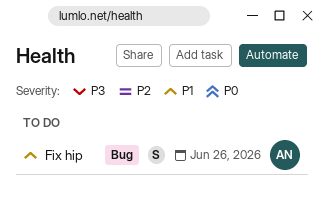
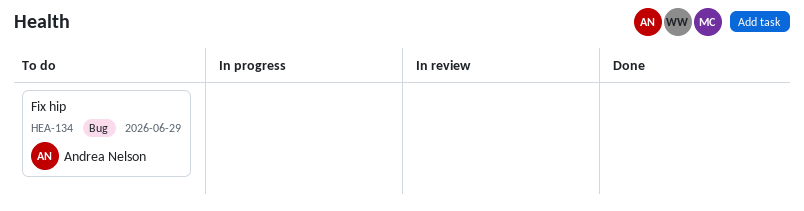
Fix hip, due: Jun 26 -> Jun 29

